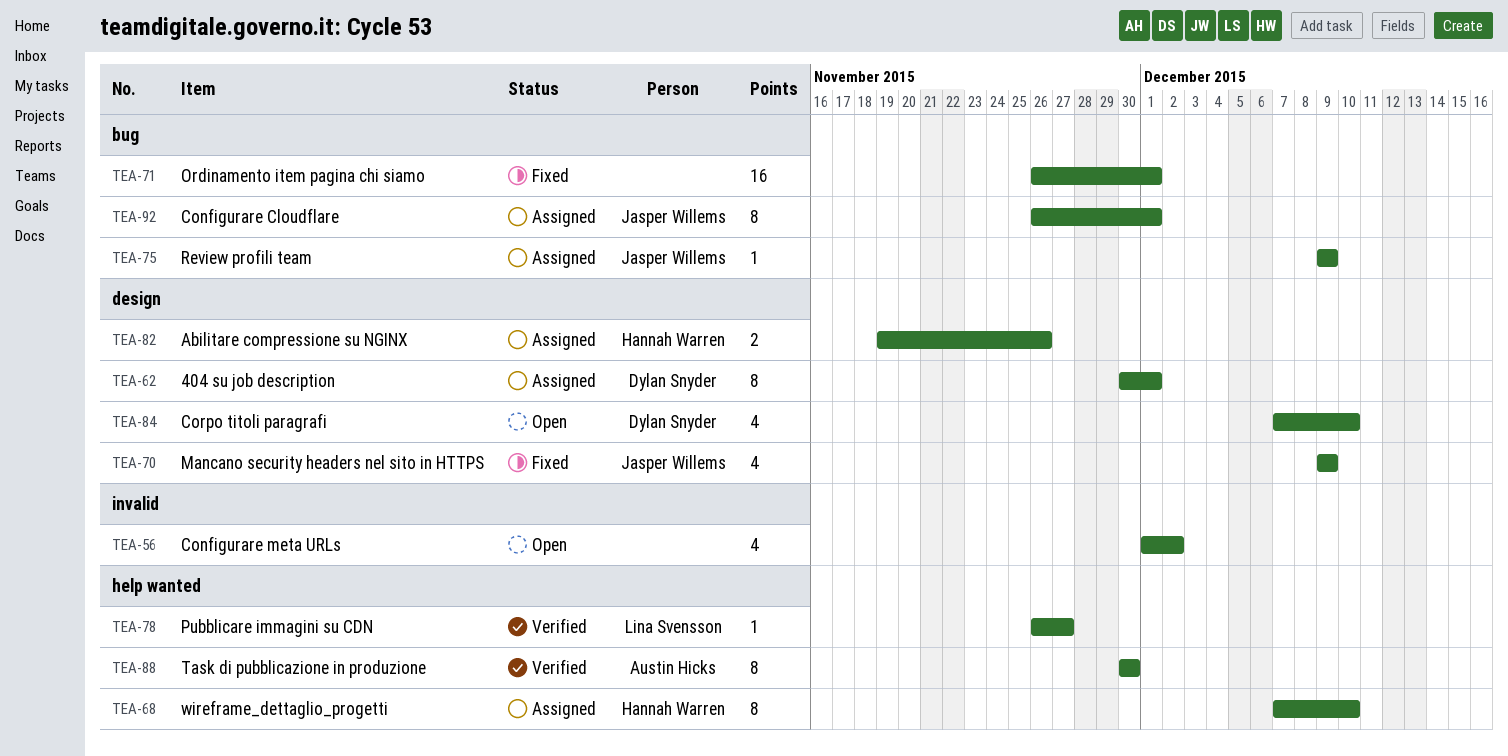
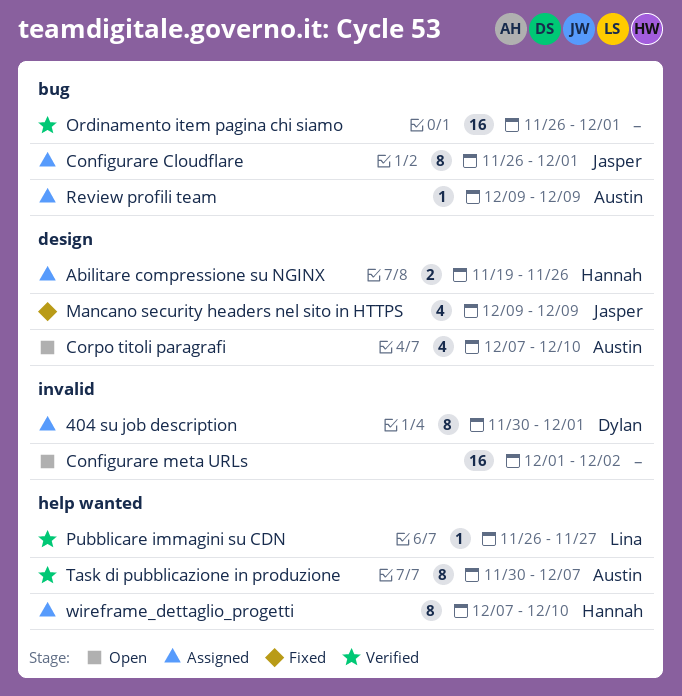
404 su job description, label: design -> invalid
Configurare meta URLs, estimate: 4 -> 16
Corpo titoli paragrafi, owner: Dylan Snyder -> Austin Hicks
Ordinamento item pagina chi siamo, status: Fixed -> Verified
Review profili team, owner: Jasper Willems -> Austin Hicks
Task di pubblicazione in produzione, due: Nov 30 -> Dec 7

